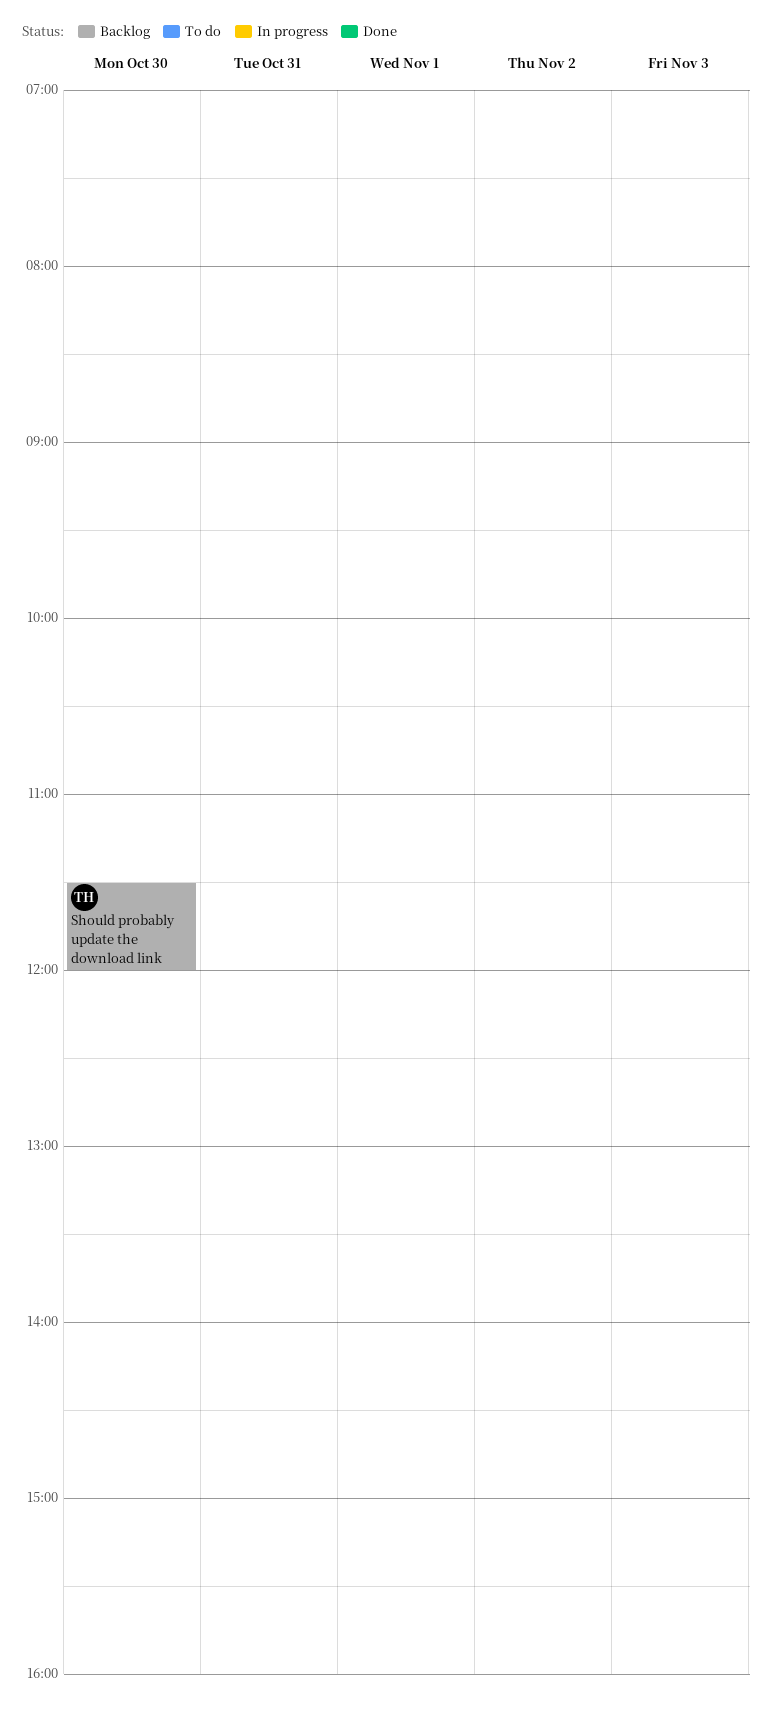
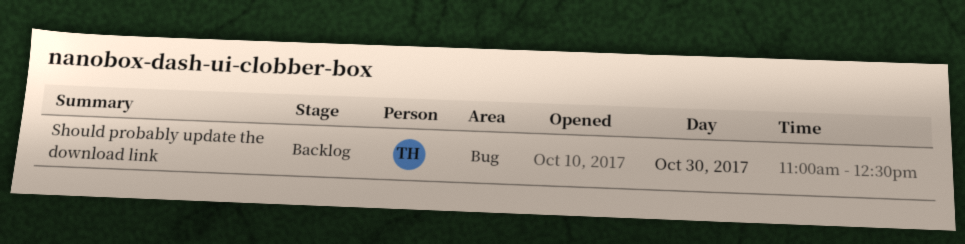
Should probably update the download link, begins: 11:30 -> 11:00
Should probably update the download link, ends: 12:00 -> 12:30

